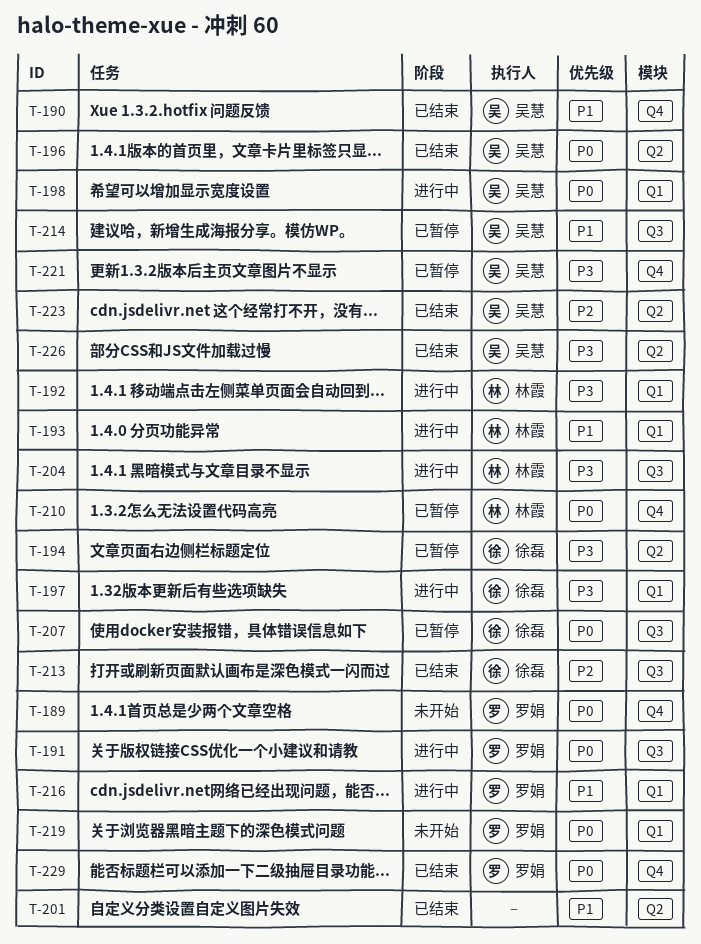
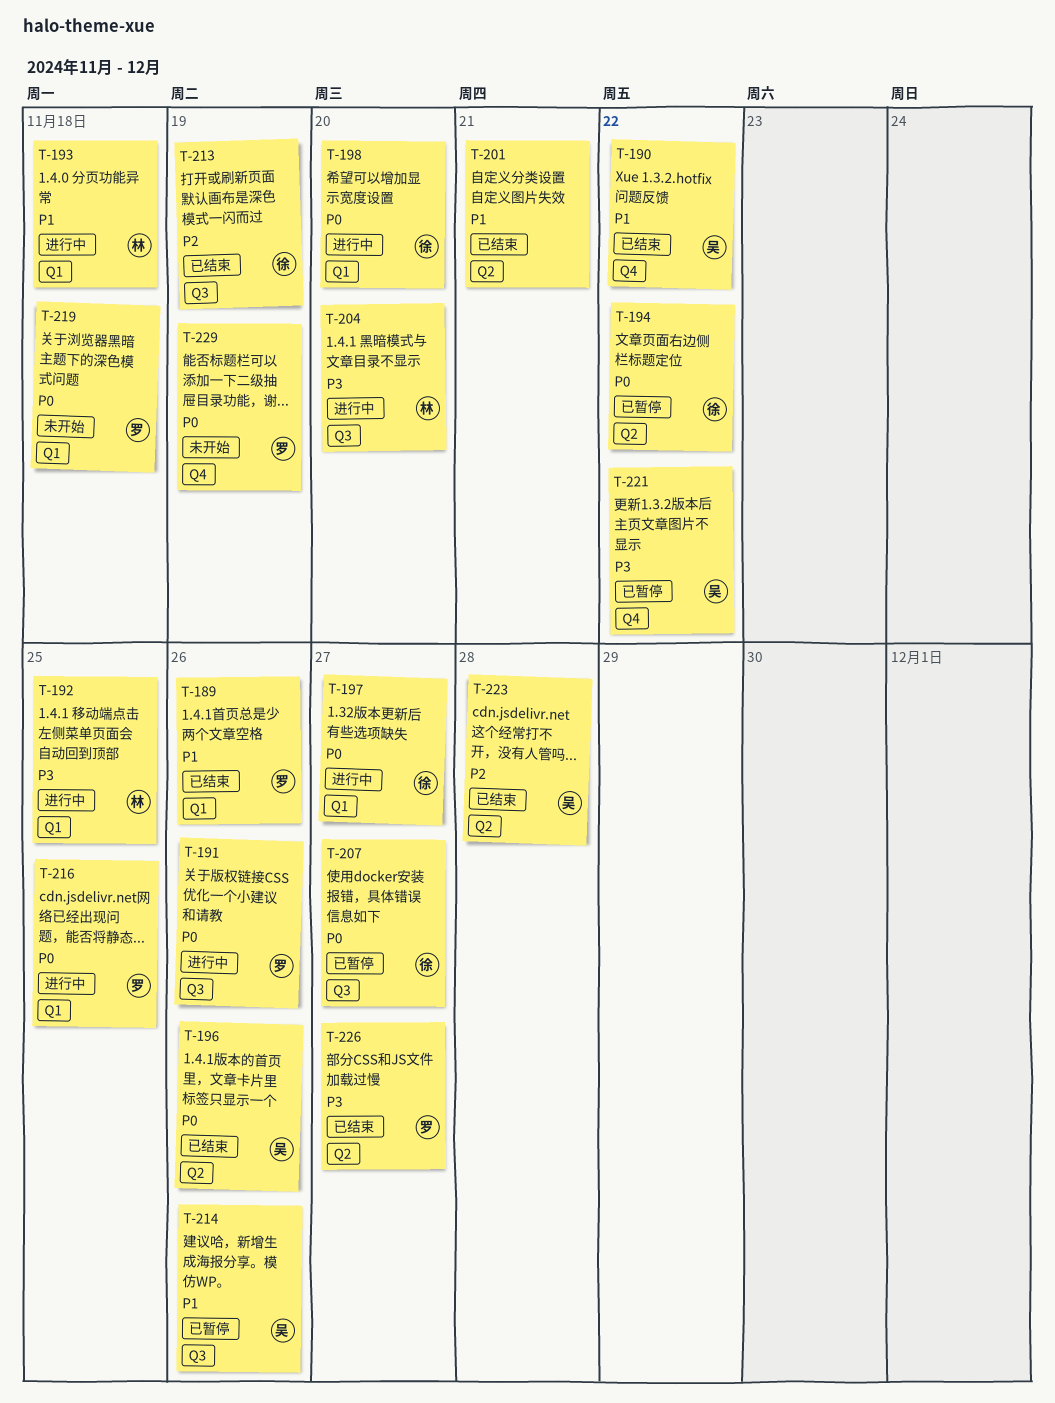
T-189, status: 未开始 -> 已结束
T-189, priority: P0 -> P1
T-189, label: Q4 -> Q1
T-194, priority: P3 -> P0
T-197, priority: P3 -> P0
T-198, owner: 吴慧 -> 徐磊
T-210: present -> none
T-216, priority: P1 -> P0
T-226, owner: 吴慧 -> 罗娟
T-229, status: 已结束 -> 未开始

